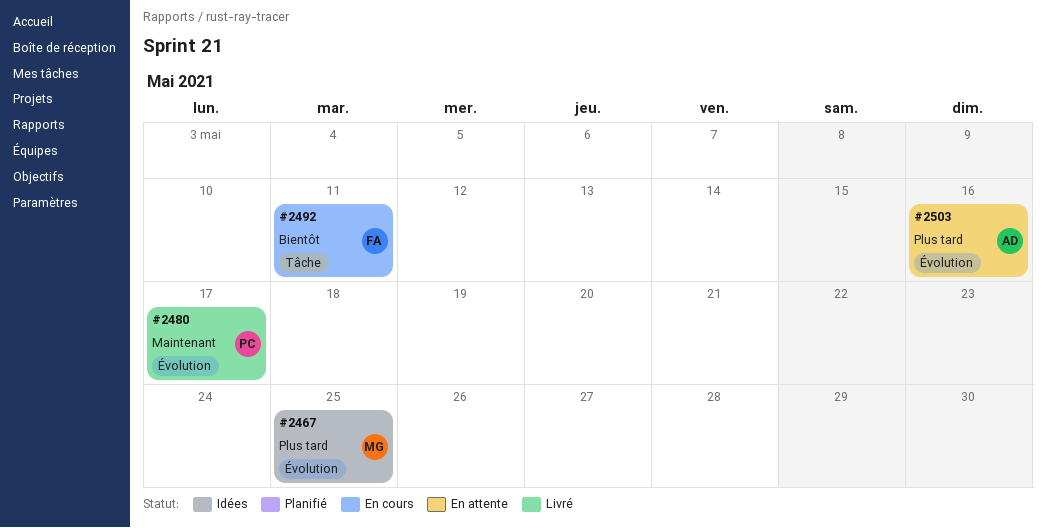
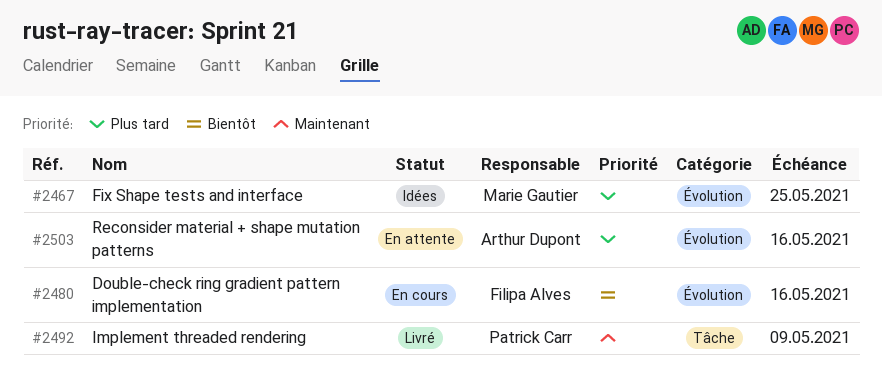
#2480, status: Livré -> En cours
#2480, owner: Patrick Carr -> Filipa Alves
#2480, priority: Maintenant -> Bientôt
#2480, due: May 17 -> May 16
#2492, status: En cours -> Livré
#2492, owner: Filipa Alves -> Patrick Carr
#2492, priority: Bientôt -> Maintenant
#2492, due: May 11 -> May 9

